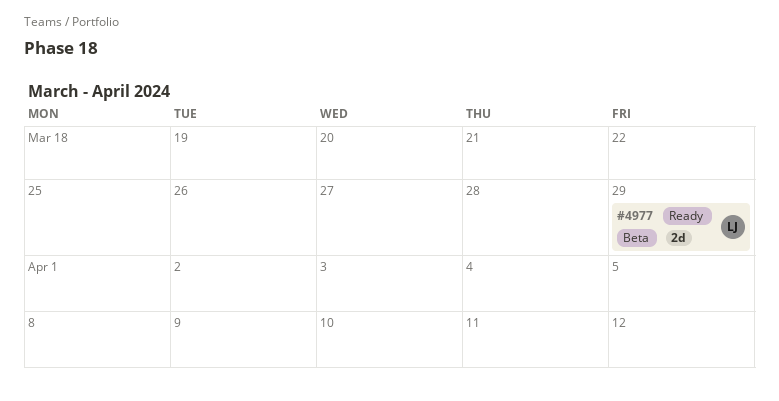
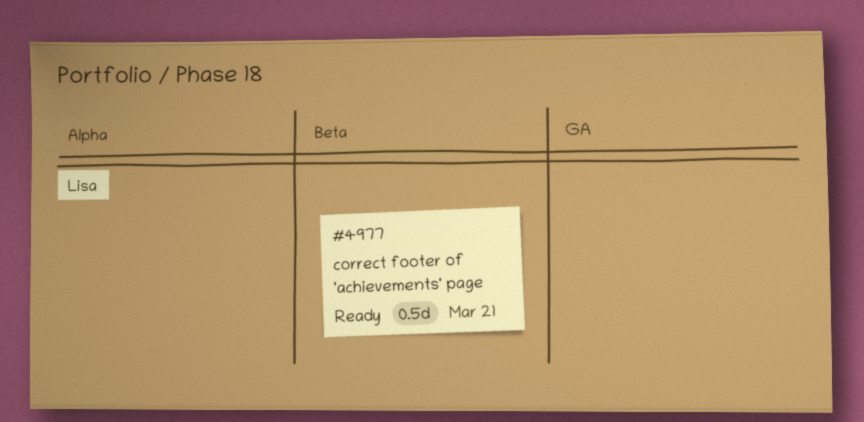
#4977, estimate: 2d -> 0.5d
#4977, due: Mar 29 -> Mar 21

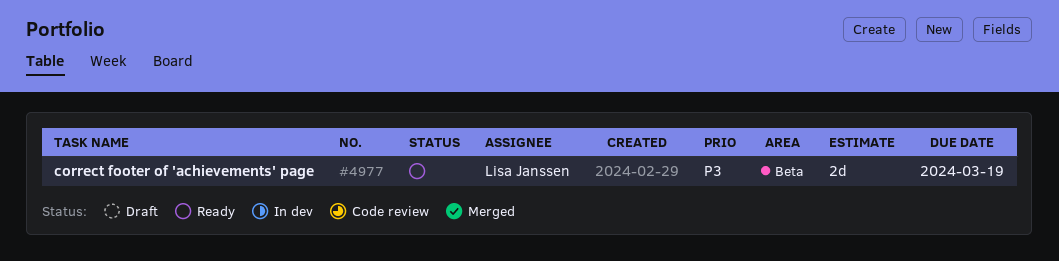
#4977, estimate: 0.5d -> 2d
#4977, due: Mar 21 -> Mar 19

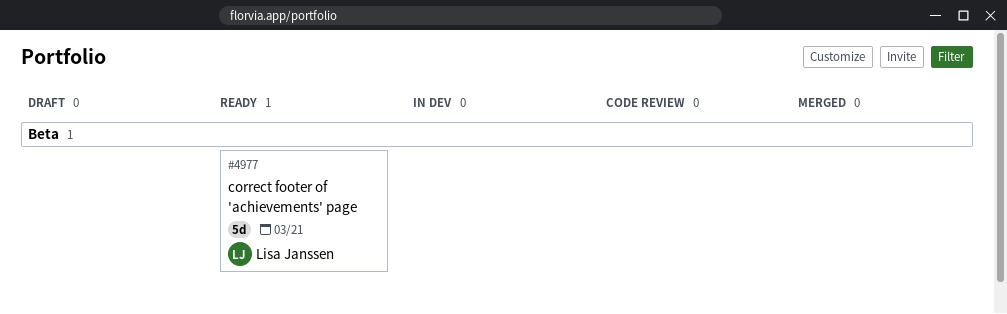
#4977, estimate: 2d -> 5d
#4977, due: Mar 19 -> Mar 21

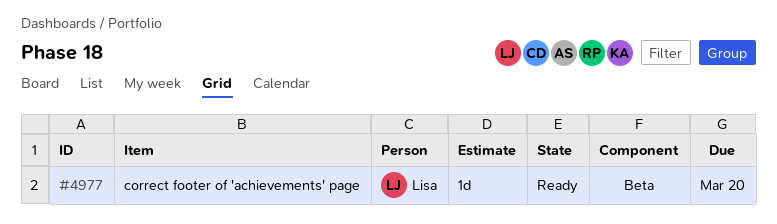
#4977, estimate: 5d -> 1d
#4977, due: Mar 21 -> Mar 20

